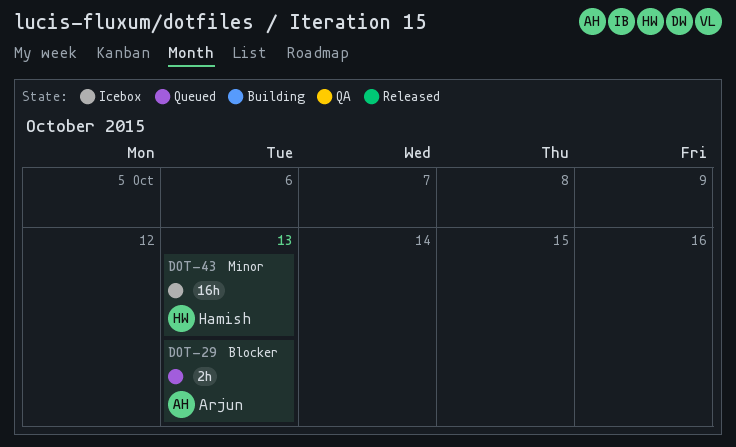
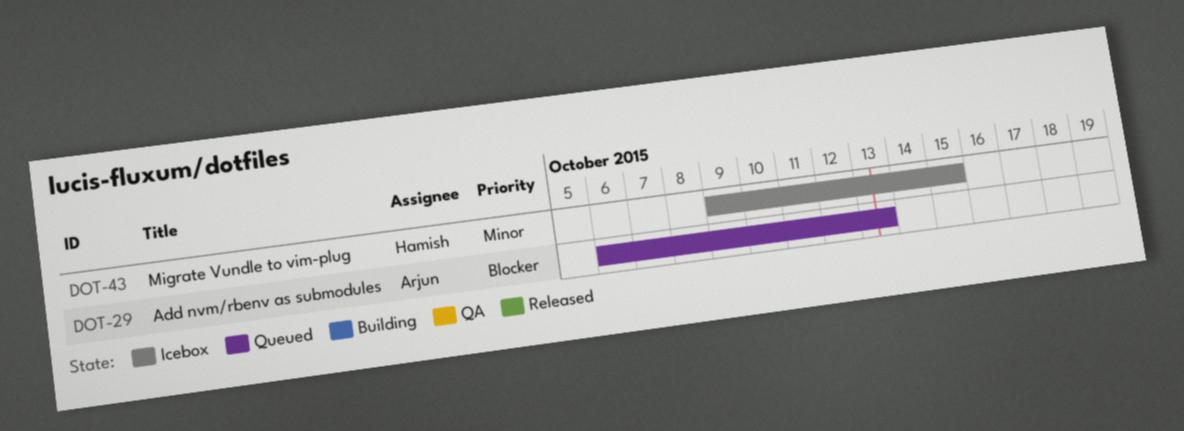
DOT-43, due: Oct 13 -> Oct 15

